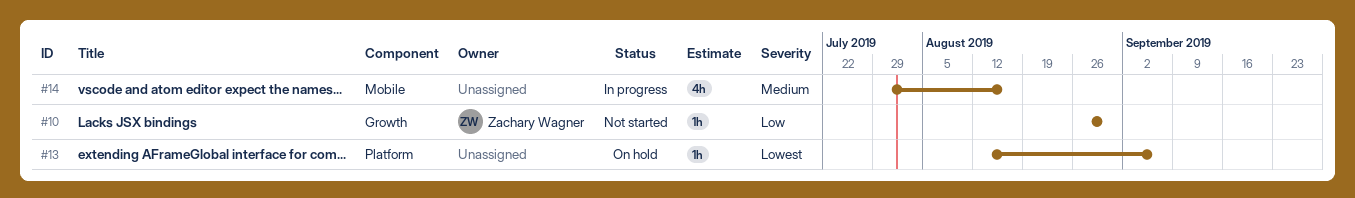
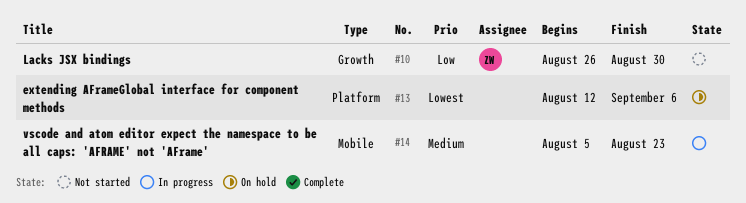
#14, start: Jul 29 -> Aug 5
#14, due: Aug 16 -> Aug 23

